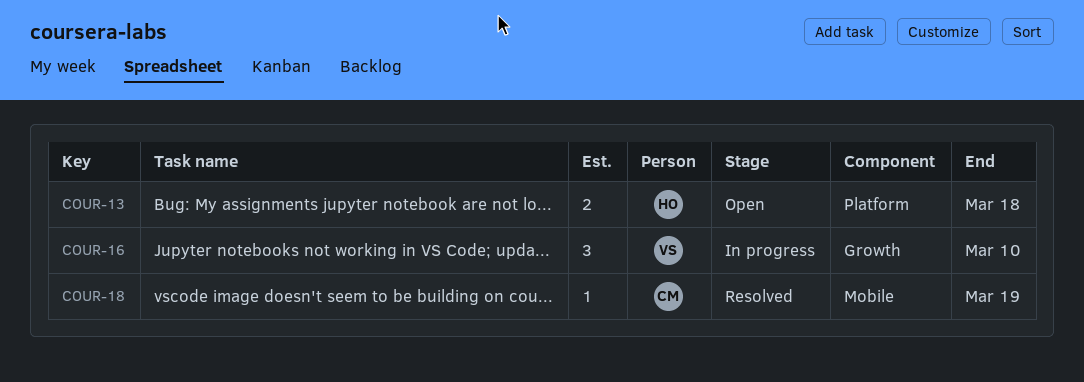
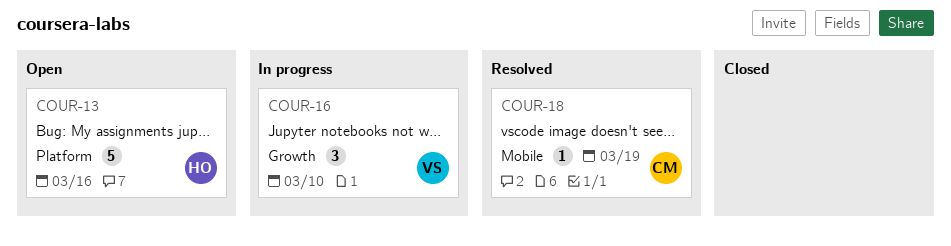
COUR-13, estimate: 2 -> 5
COUR-13, due: Mar 18 -> Mar 16

